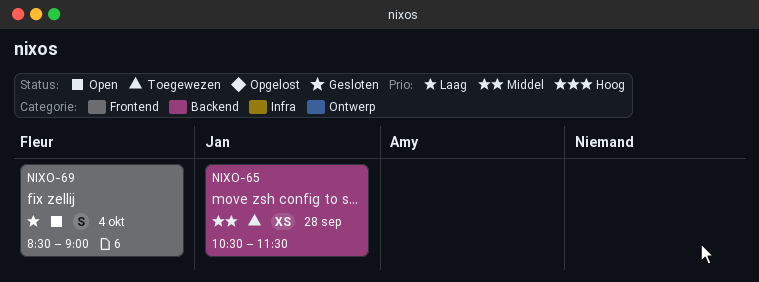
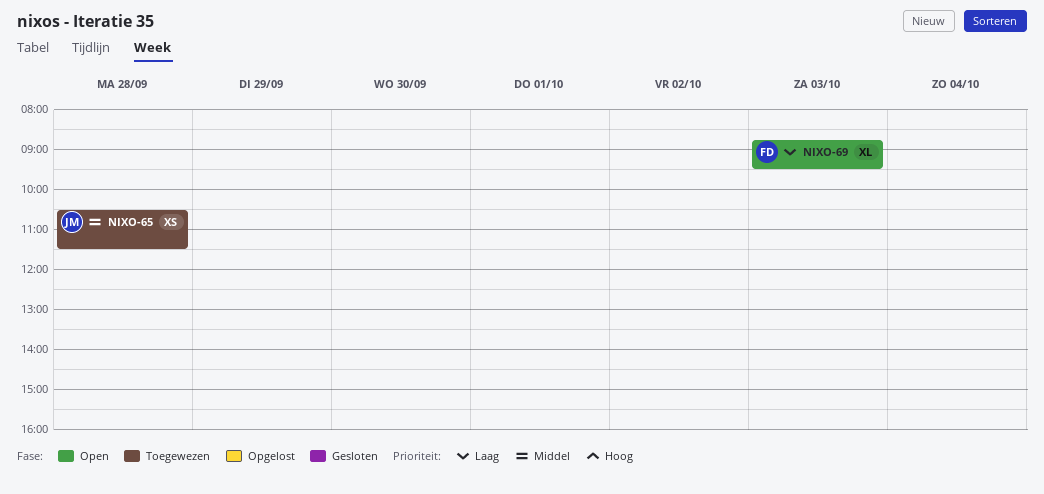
NIXO-69, estimate: S -> XL
NIXO-69, day: Oct 4 -> Oct 3
NIXO-69, begins: 08:30 -> 08:45
NIXO-69, ends: 09:00 -> 09:30

